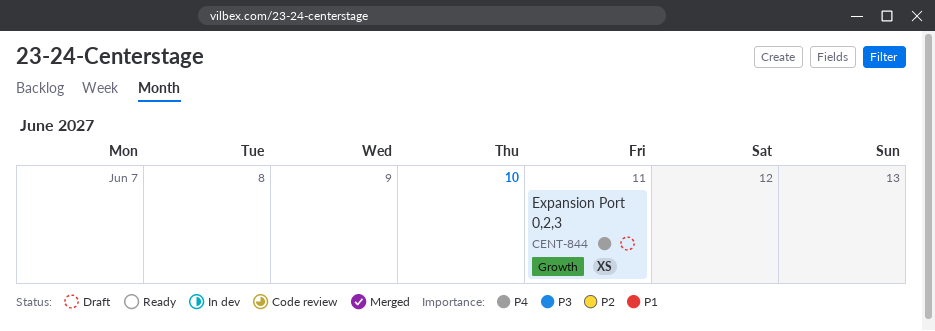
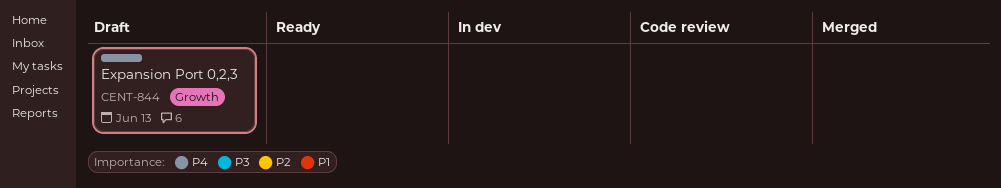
CENT-844, due: Jun 11 -> Jun 13

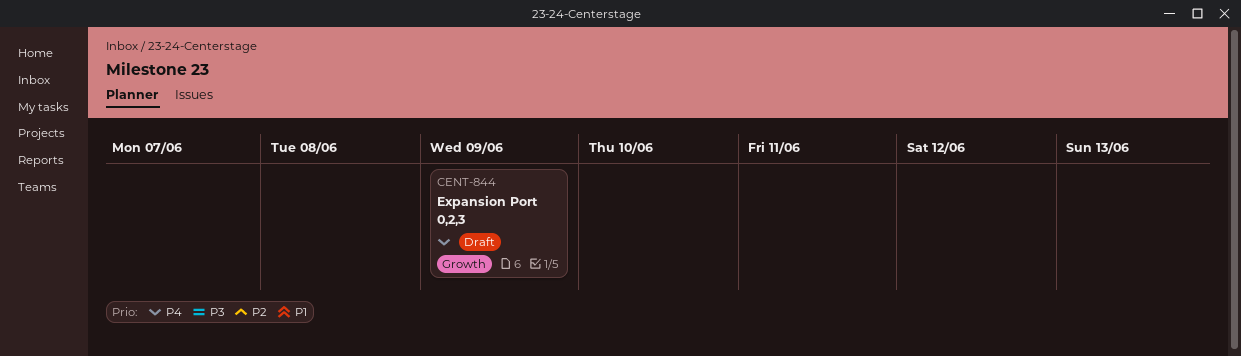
CENT-844, due: Jun 13 -> Jun 9

